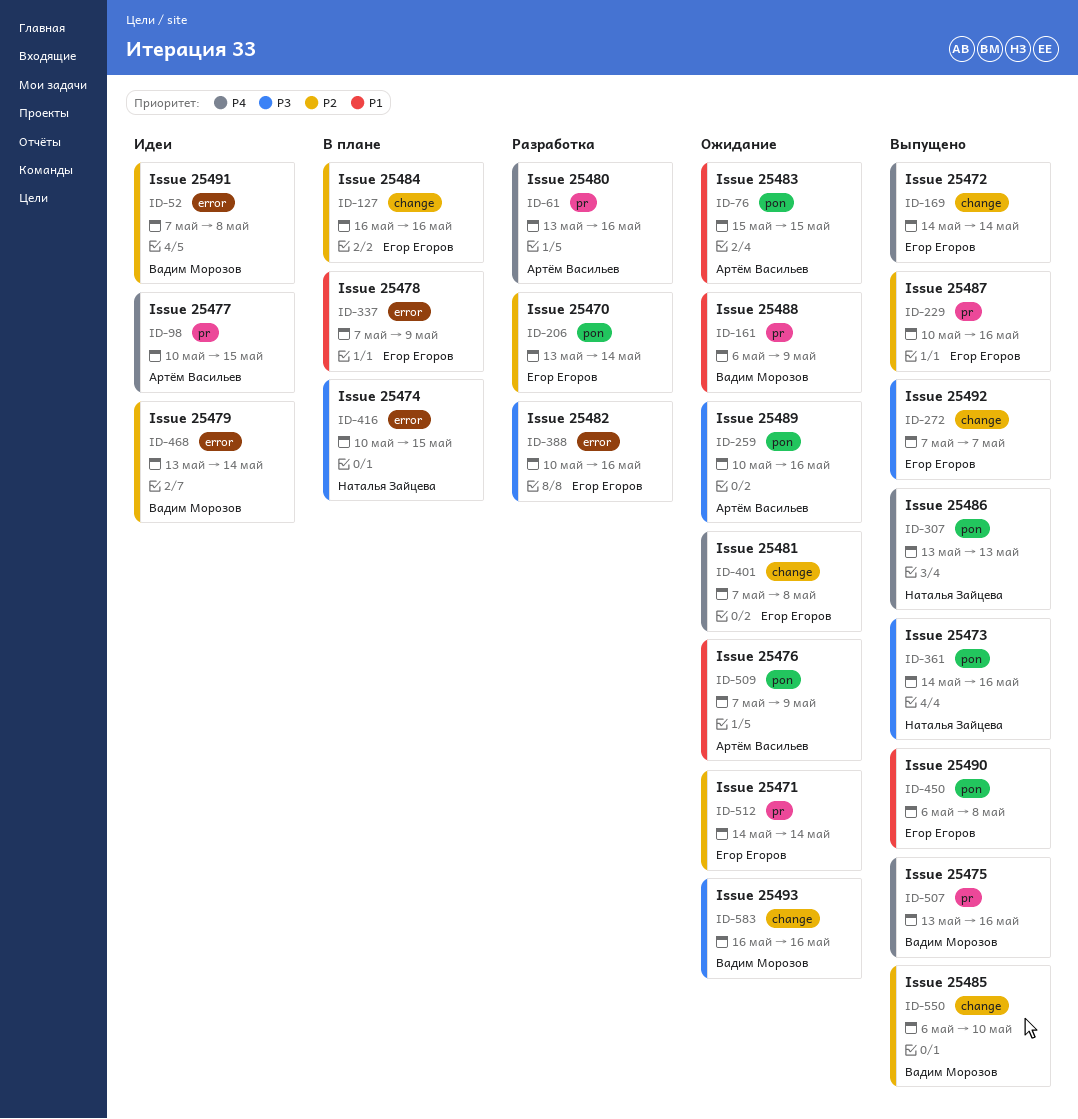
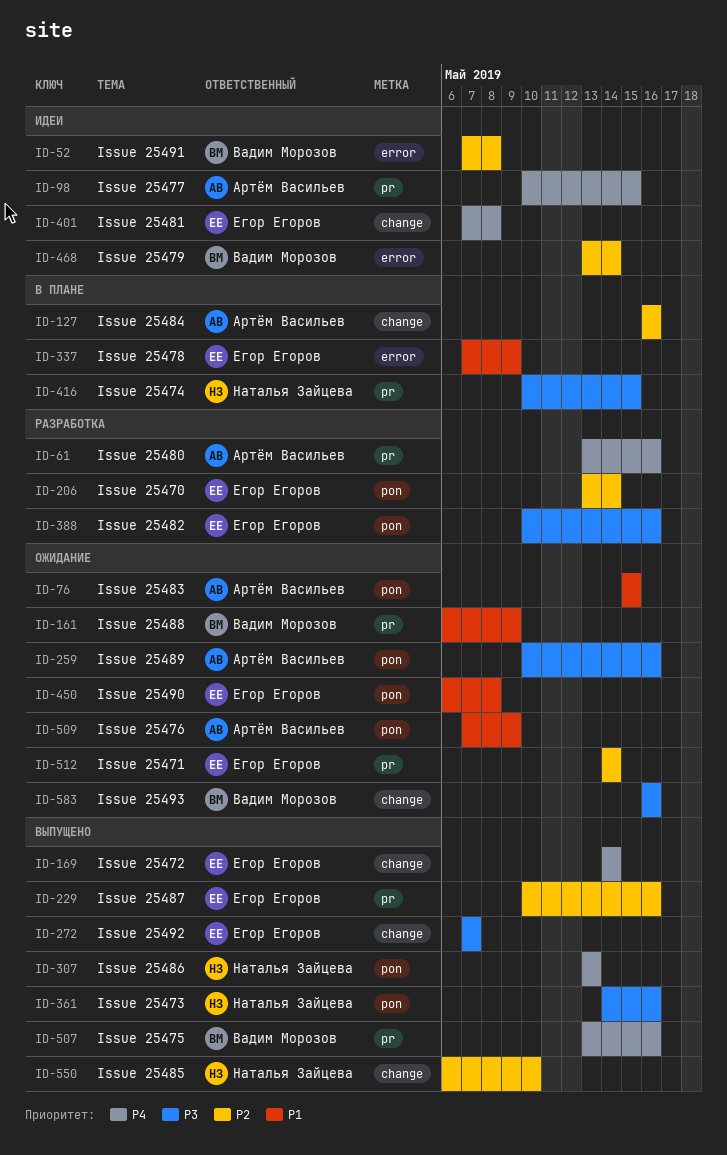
ID-127, owner: Егор Егоров -> Артём Васильев
ID-388, label: error -> pon
ID-401, status: Ожидание -> Идеи
ID-416, label: error -> pr
ID-450, status: Выпущено -> Ожидание
ID-550, owner: Вадим Морозов -> Наталья Зайцева

